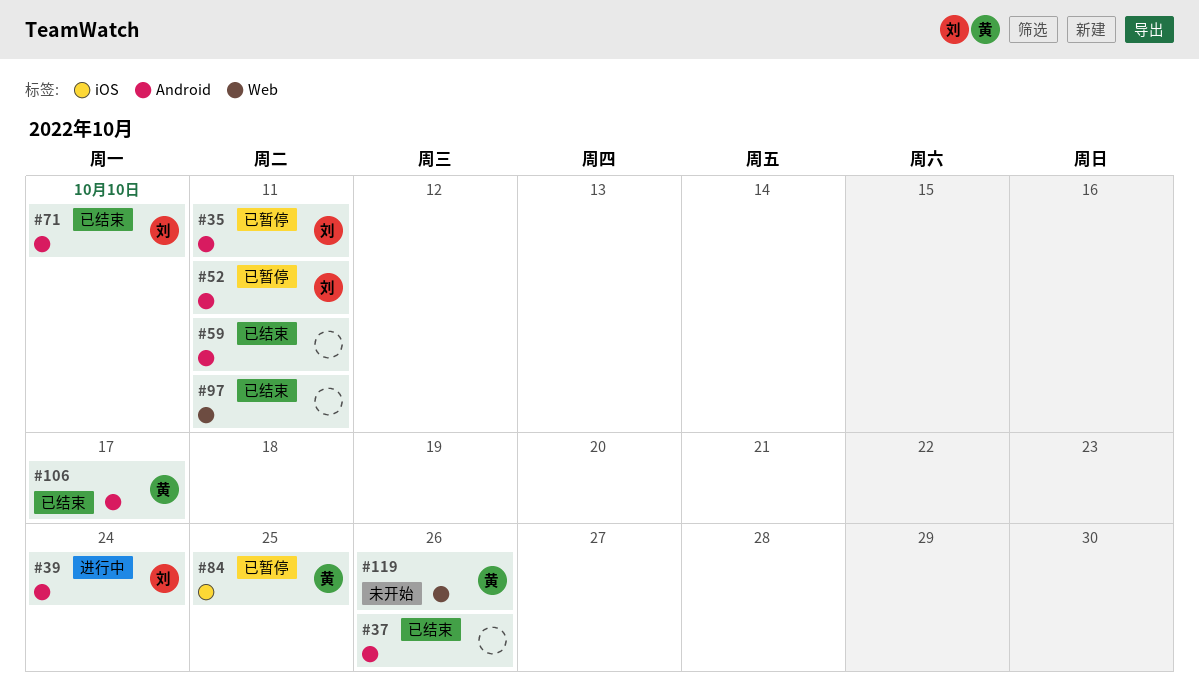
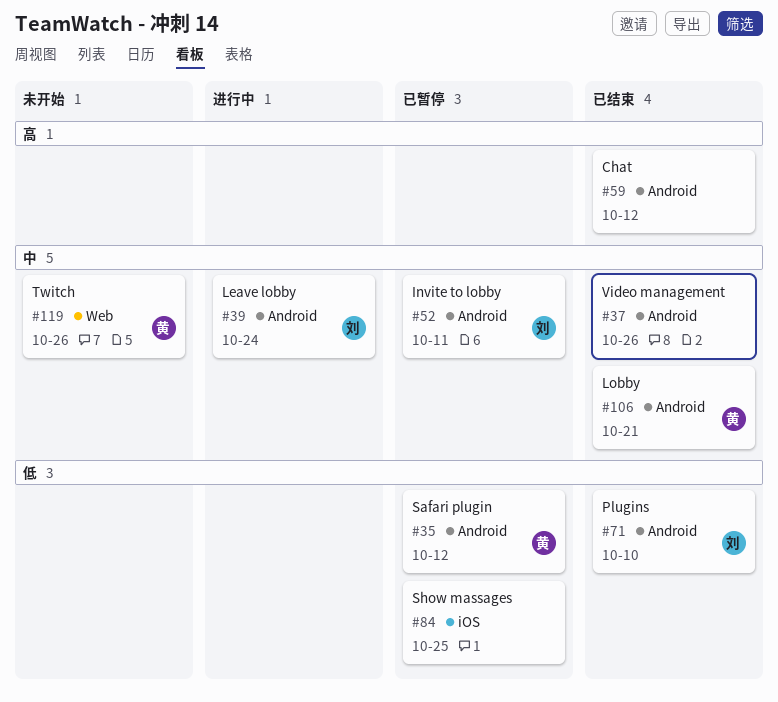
#35, owner: 刘 -> 黄
#35, due: Oct 11 -> Oct 12
#59, due: Oct 11 -> Oct 12
#84, owner: 黄 -> none
#97: present -> none
#106, due: Oct 17 -> Oct 21

